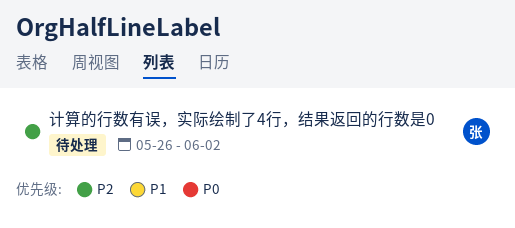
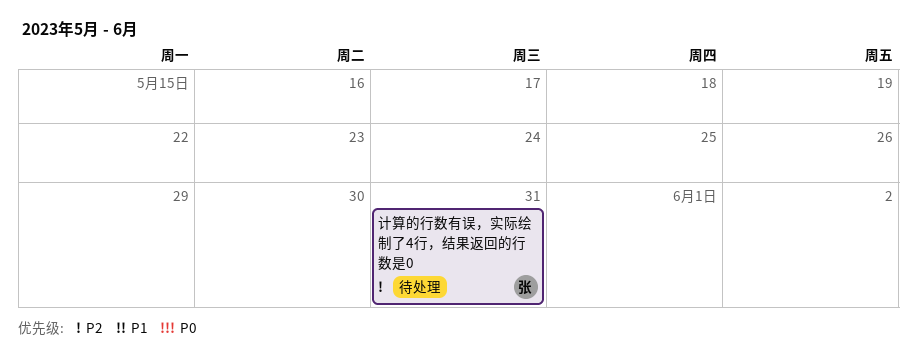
计算的行数有误，实际绘制了4行，结果返回的行数是0, due: Jun 2 -> May 31

